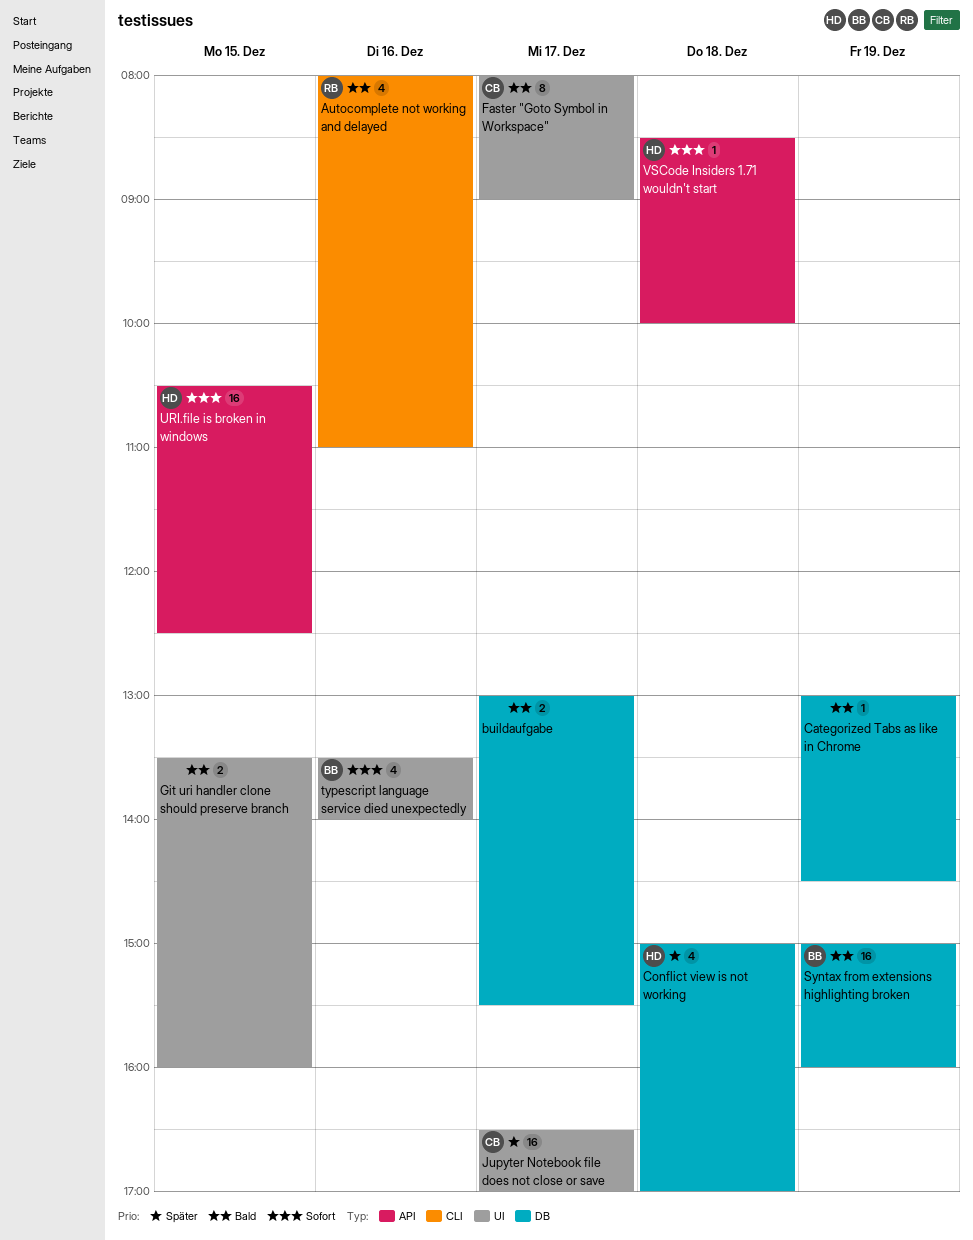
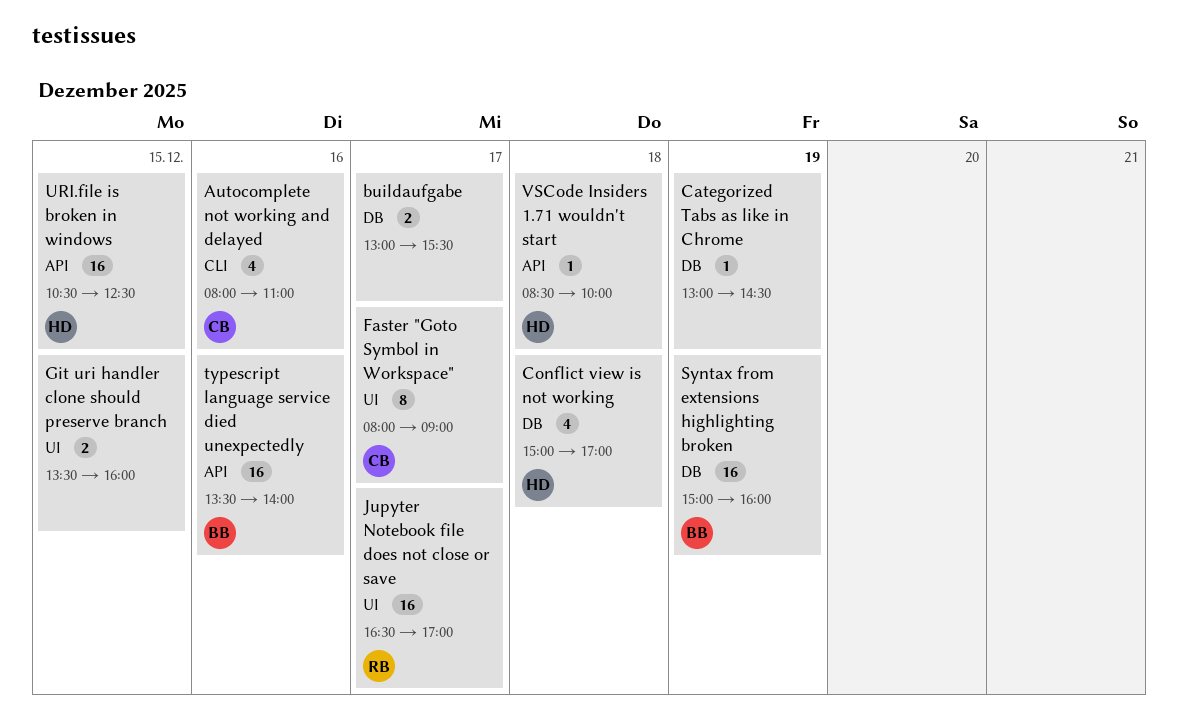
Autocomplete not working and delayed, owner: RB -> CB
Jupyter Notebook file does not close or save, owner: CB -> RB
typescript language service died unexpectedly, label: UI -> API
typescript language service died unexpectedly, estimate: 4 -> 16

